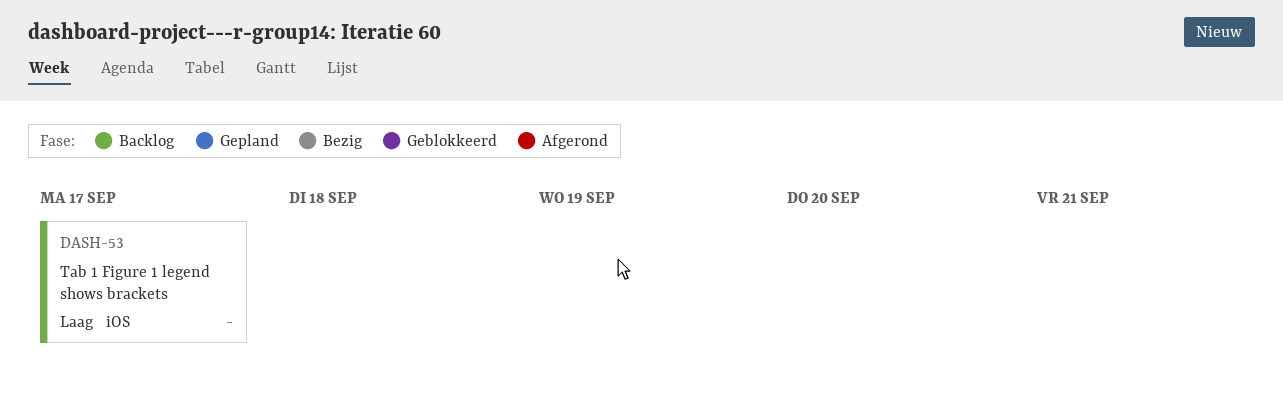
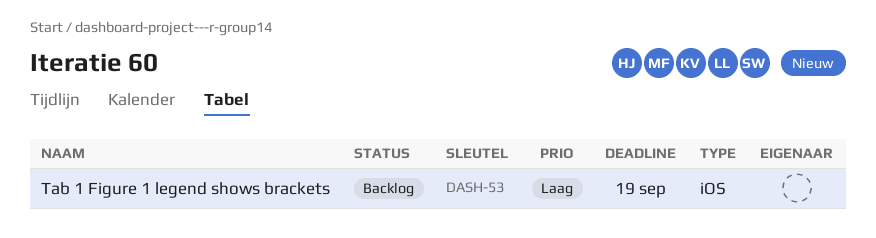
DASH-53, due: Sep 17 -> Sep 19

